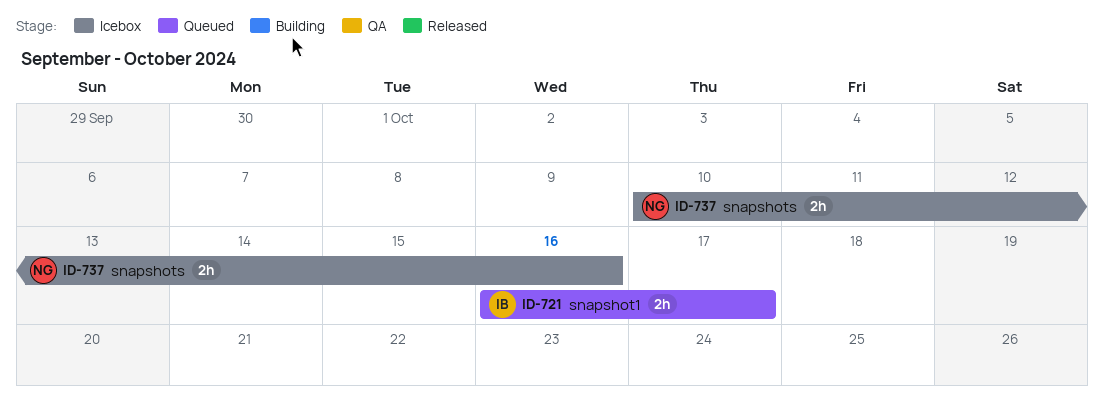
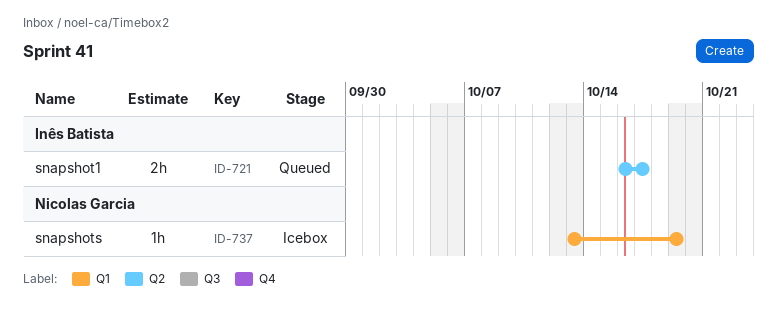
ID-737, estimate: 2h -> 1h
ID-737, start: Oct 10 -> Oct 13
ID-737, due: Oct 16 -> Oct 19

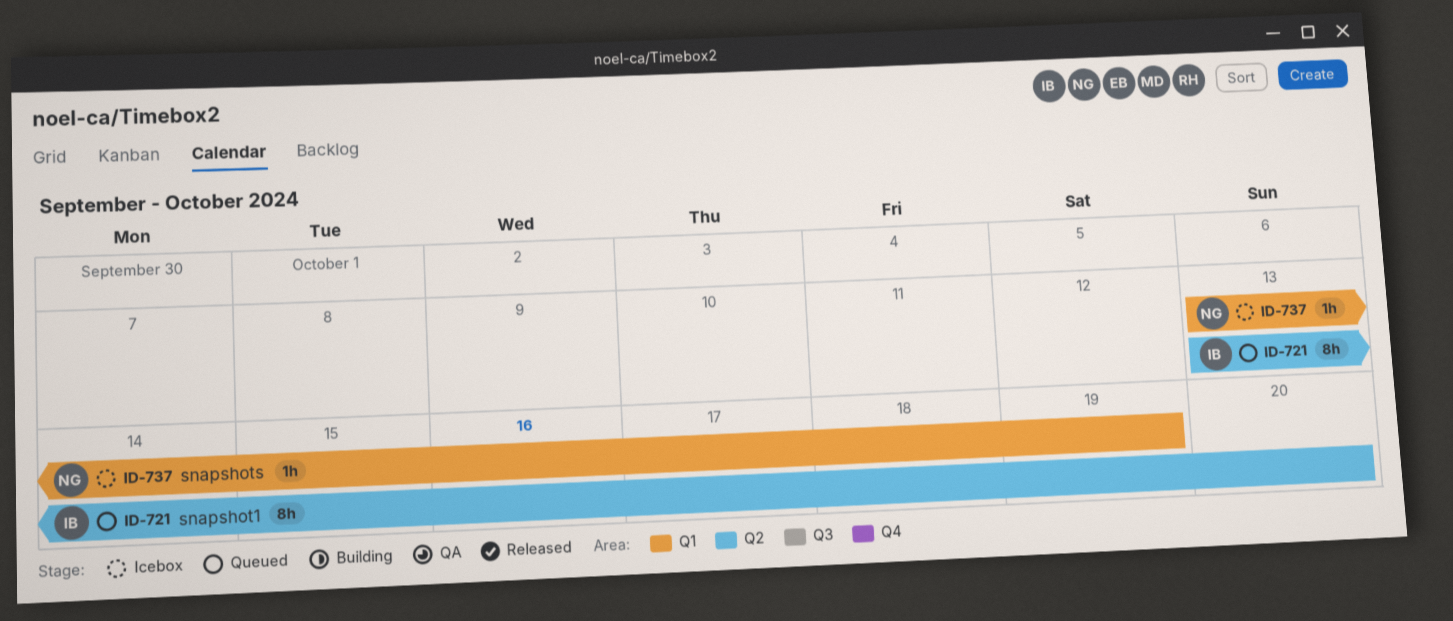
ID-721, estimate: 2h -> 8h
ID-721, start: Oct 16 -> Oct 13
ID-721, due: Oct 17 -> Oct 20

